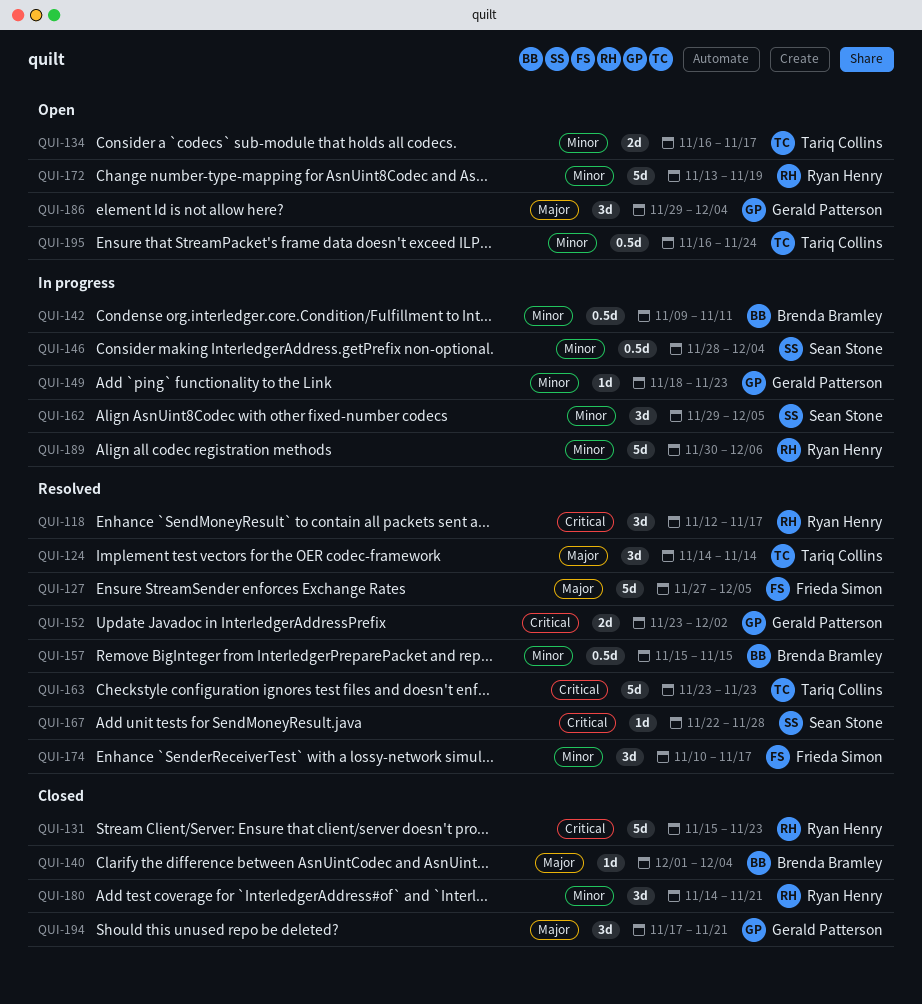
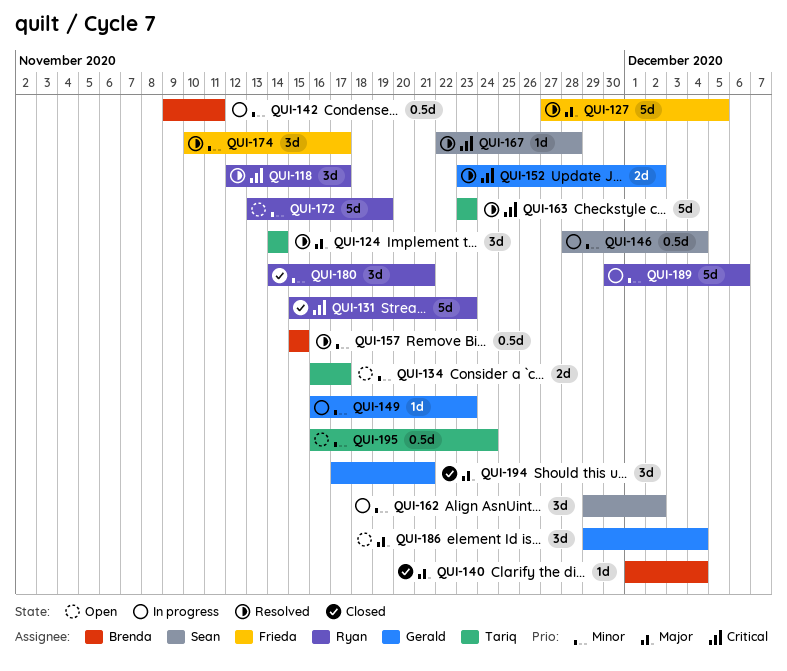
QUI-149, start: Nov 18 -> Nov 16
QUI-162, due: Dec 5 -> Dec 2

